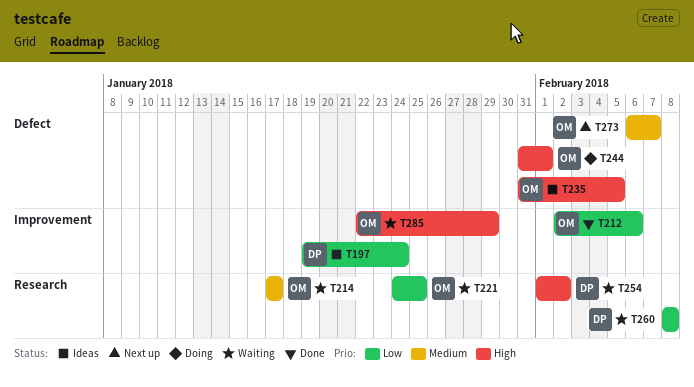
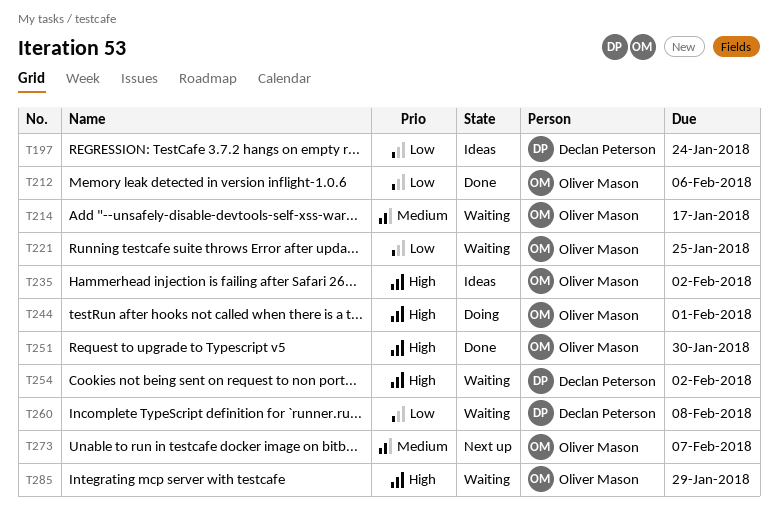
T235, due: Feb 5 -> Feb 2
T251: none -> present

